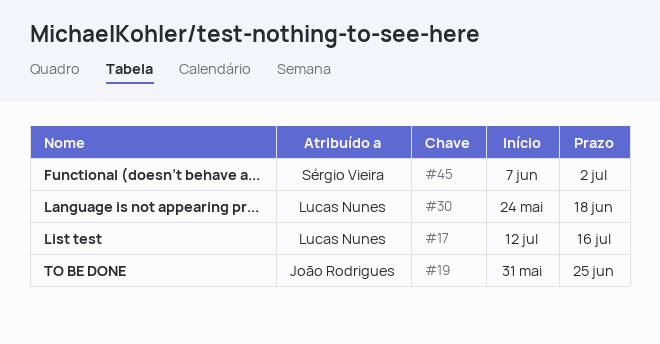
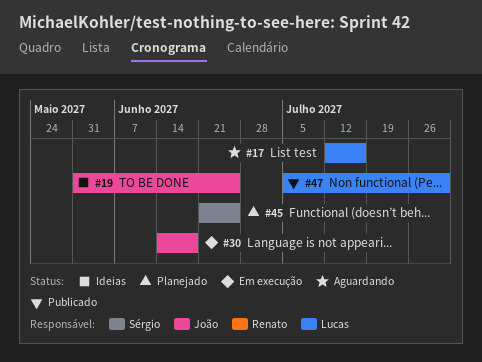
#30, owner: Lucas Nunes -> João Rodrigues
#30, start: May 24 -> Jun 14
#45, start: Jun 7 -> Jun 21
#45, due: Jul 2 -> Jun 25
#47: none -> present

